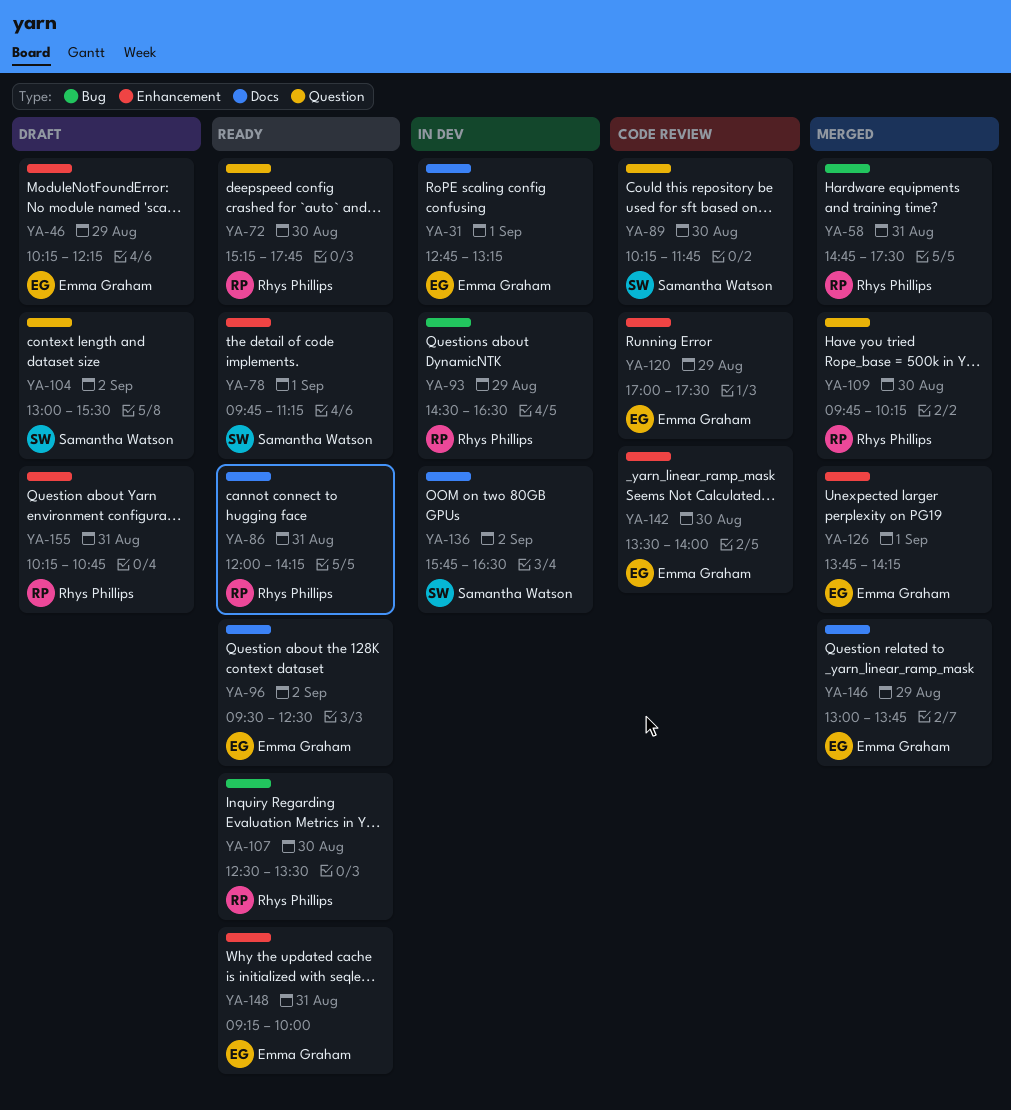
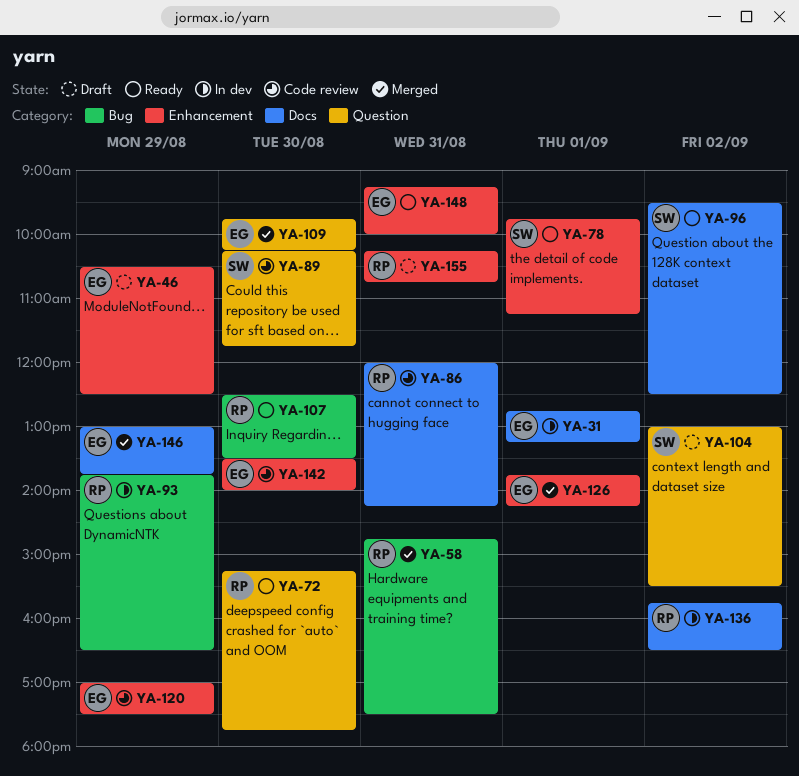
YA-46, begins: 10:15 -> 10:30
YA-46, ends: 12:15 -> 12:30
YA-86, status: Ready -> Code review
YA-93, begins: 14:30 -> 13:45
YA-96, owner: Emma Graham -> Samantha Watson
YA-109, owner: Rhys Phillips -> Emma Graham
YA-136, owner: Samantha Watson -> Rhys Phillips

